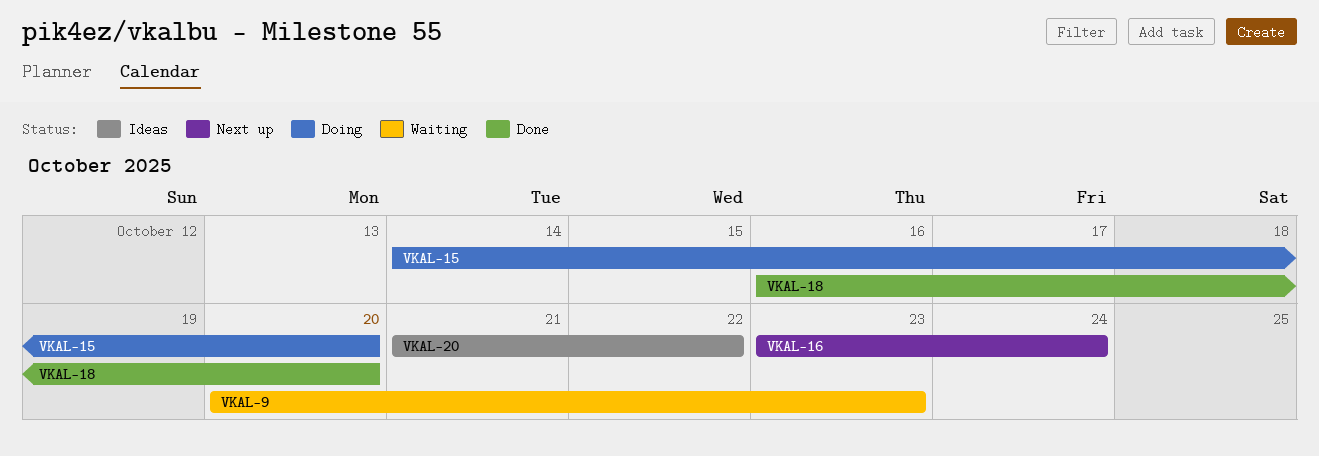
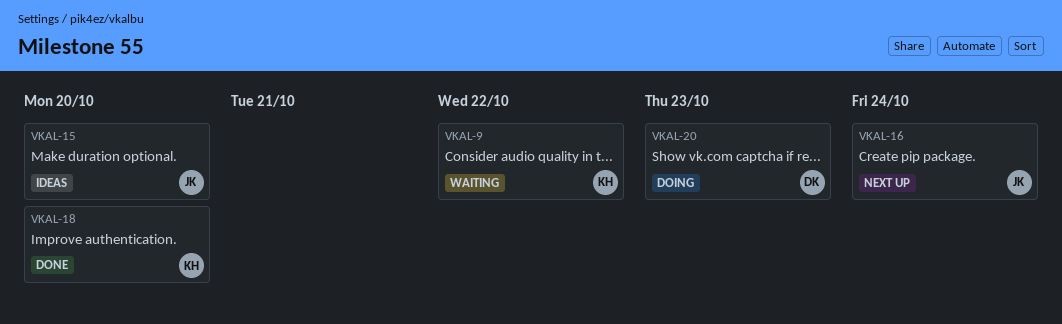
VKAL-9, due: Oct 23 -> Oct 22
VKAL-15, status: Doing -> Ideas
VKAL-20, status: Ideas -> Doing
VKAL-20, due: Oct 22 -> Oct 23

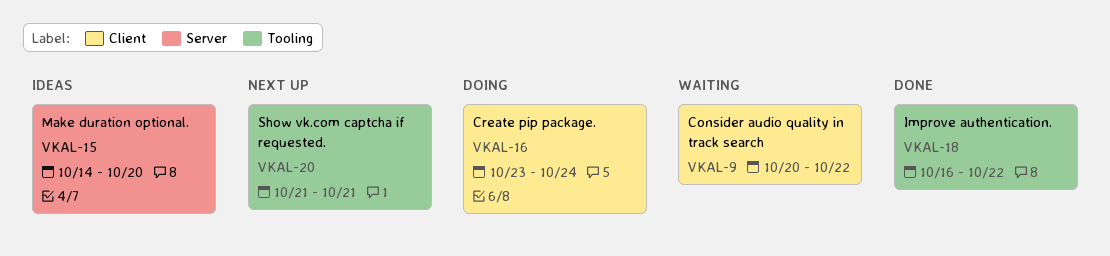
VKAL-16, status: Next up -> Doing
VKAL-18, due: Oct 20 -> Oct 22
VKAL-20, status: Doing -> Next up
VKAL-20, due: Oct 23 -> Oct 21

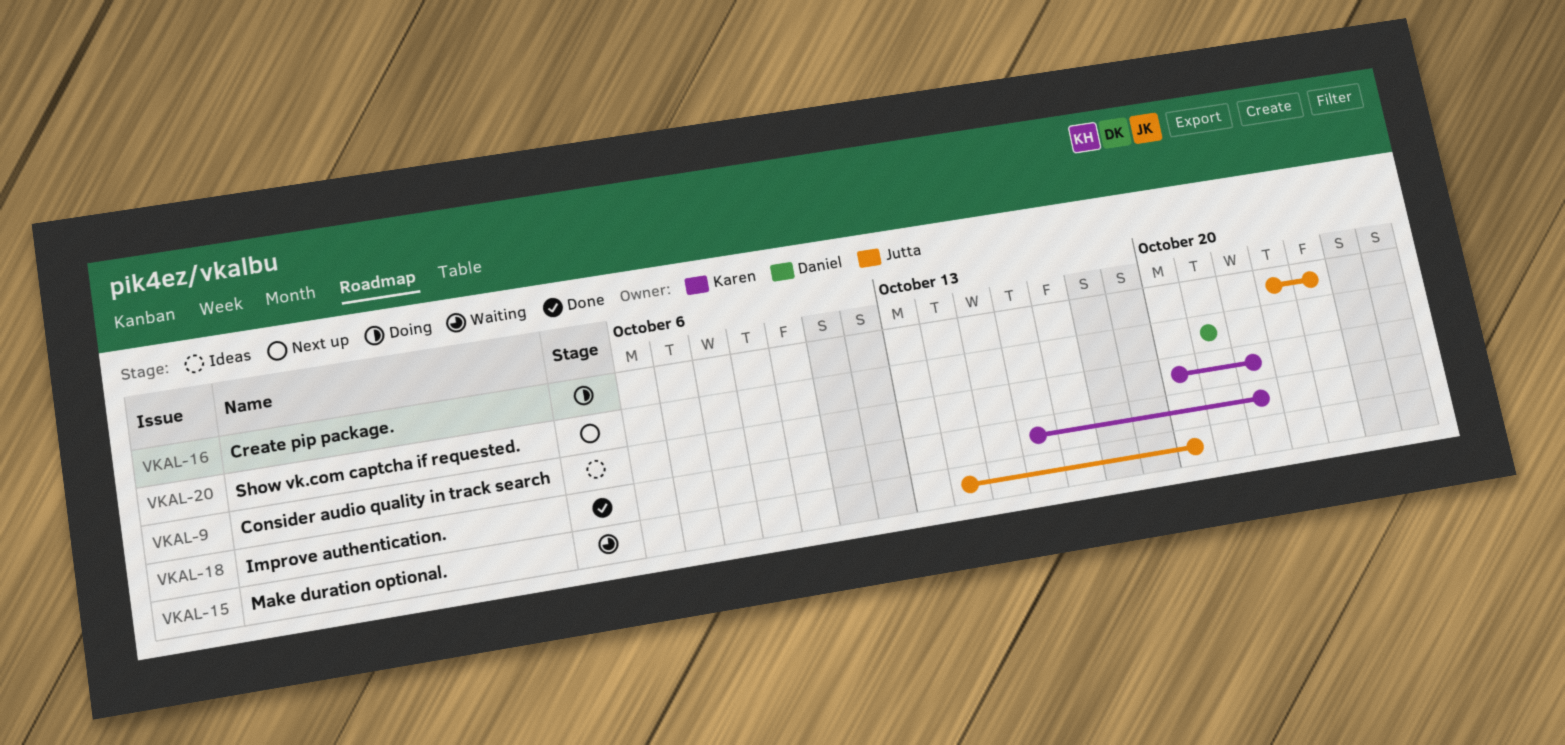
VKAL-9, status: Waiting -> Ideas
VKAL-15, status: Ideas -> Waiting

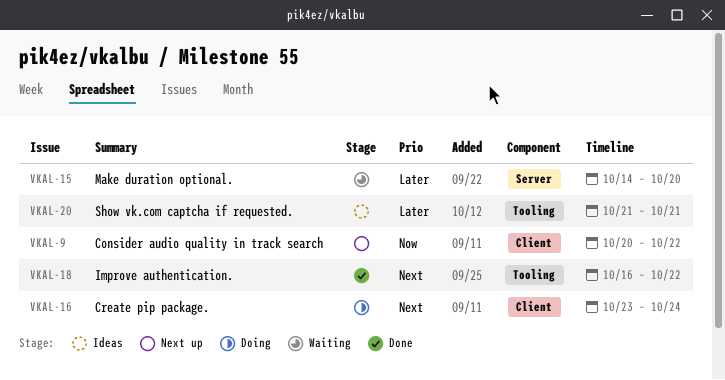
VKAL-9, status: Ideas -> Next up
VKAL-20, status: Next up -> Ideas

